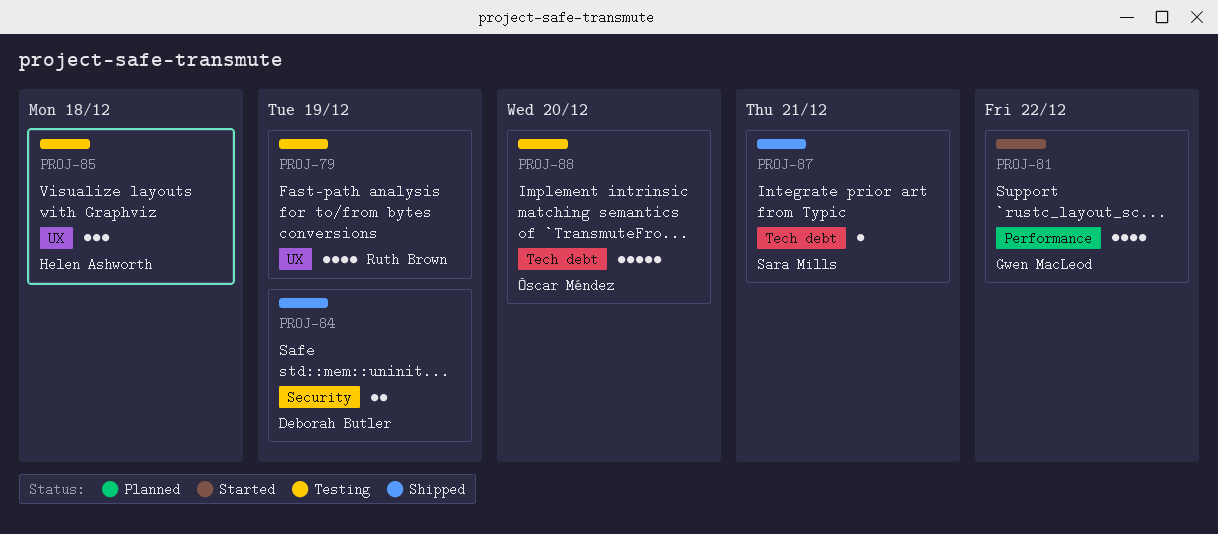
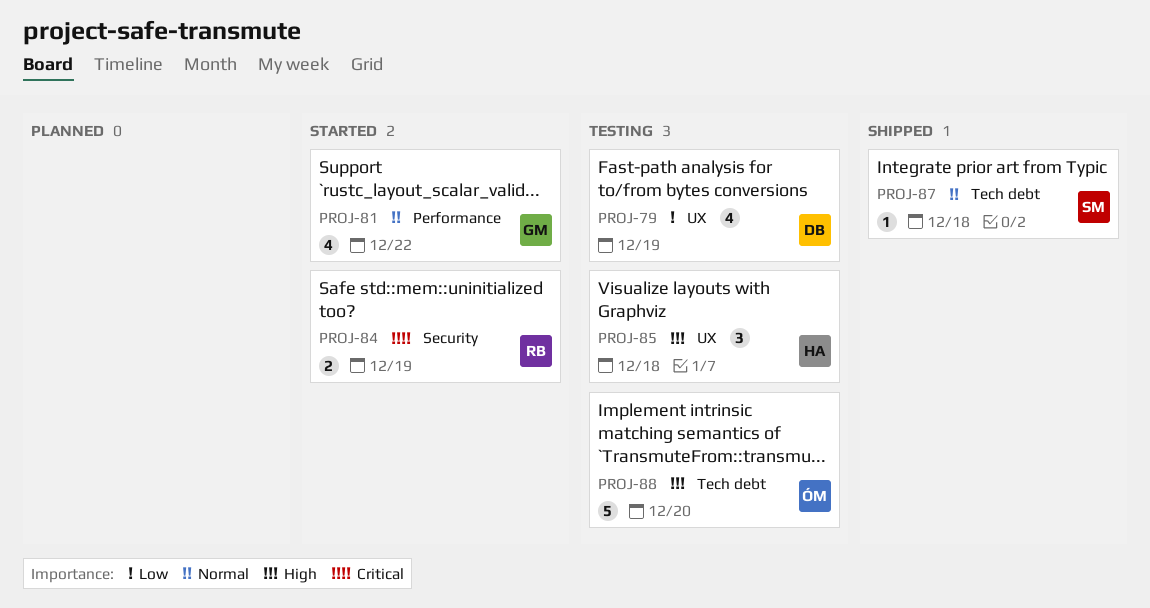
PROJ-79, owner: Ruth Brown -> Deborah Butler
PROJ-84, status: Shipped -> Started
PROJ-84, owner: Deborah Butler -> Ruth Brown
PROJ-87, due: Dec 21 -> Dec 18

